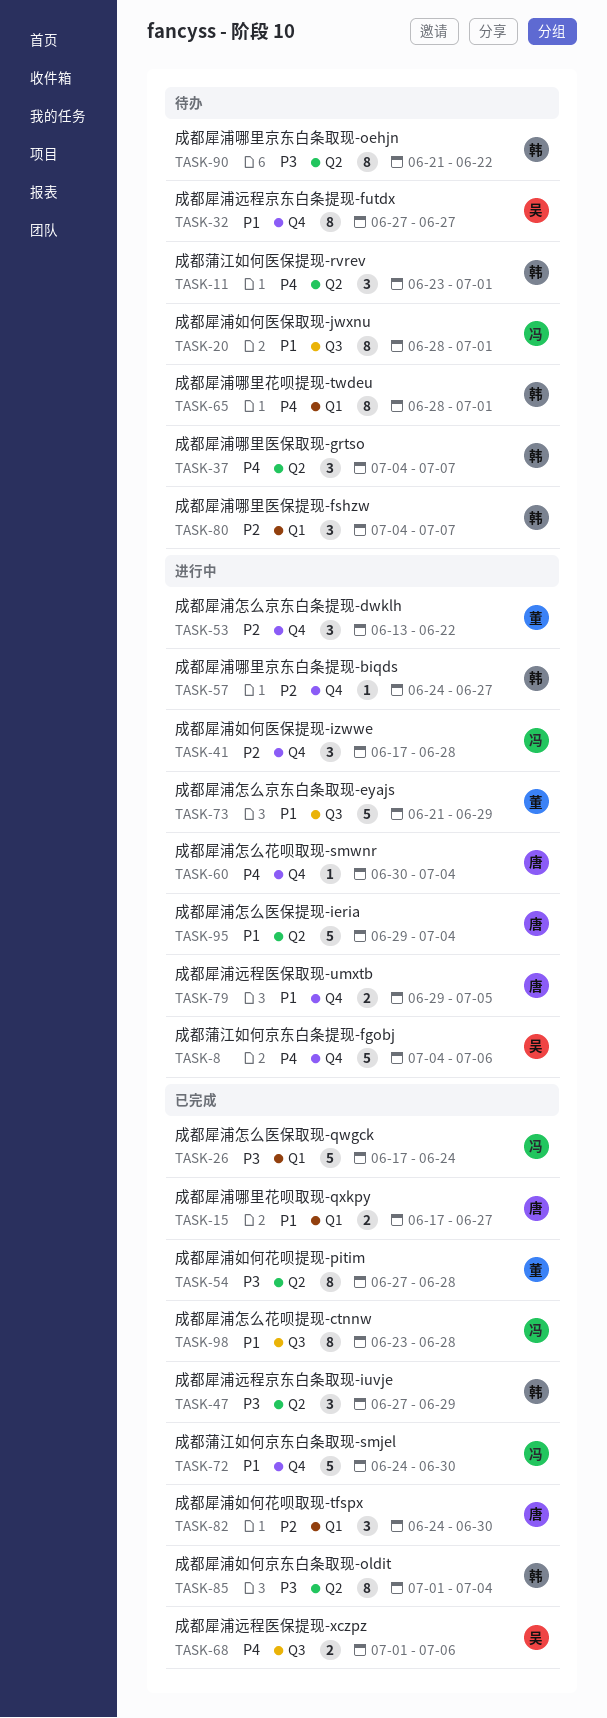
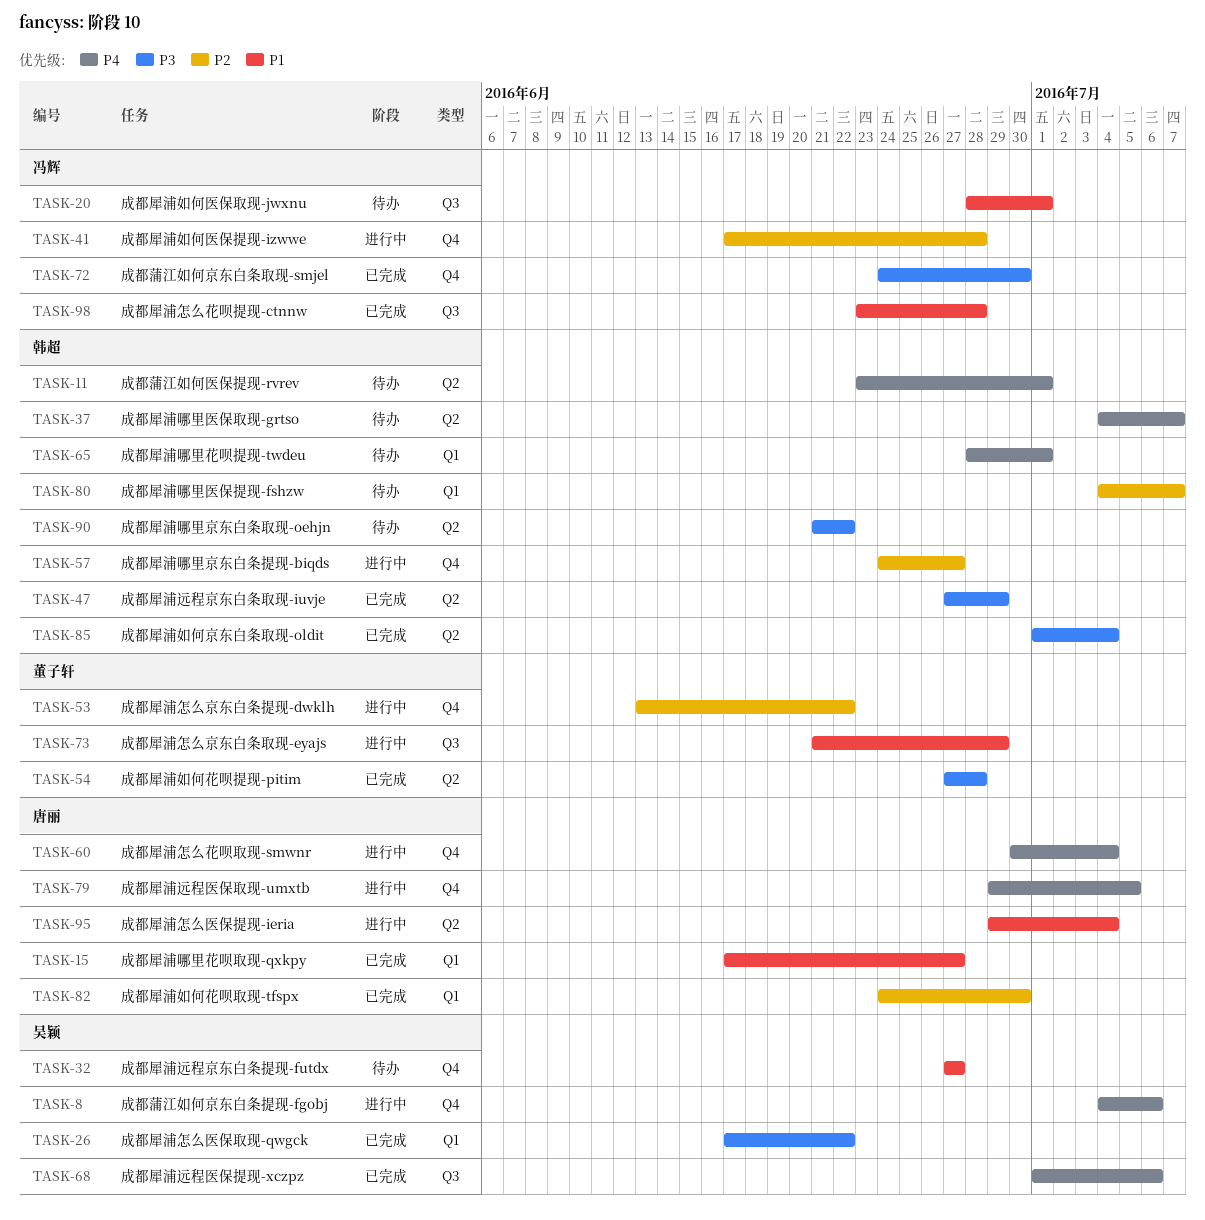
TASK-26, owner: 冯辉 -> 吴颖
TASK-26, due: Jun 24 -> Jun 22
TASK-72, priority: P1 -> P3
TASK-79, priority: P1 -> P4

